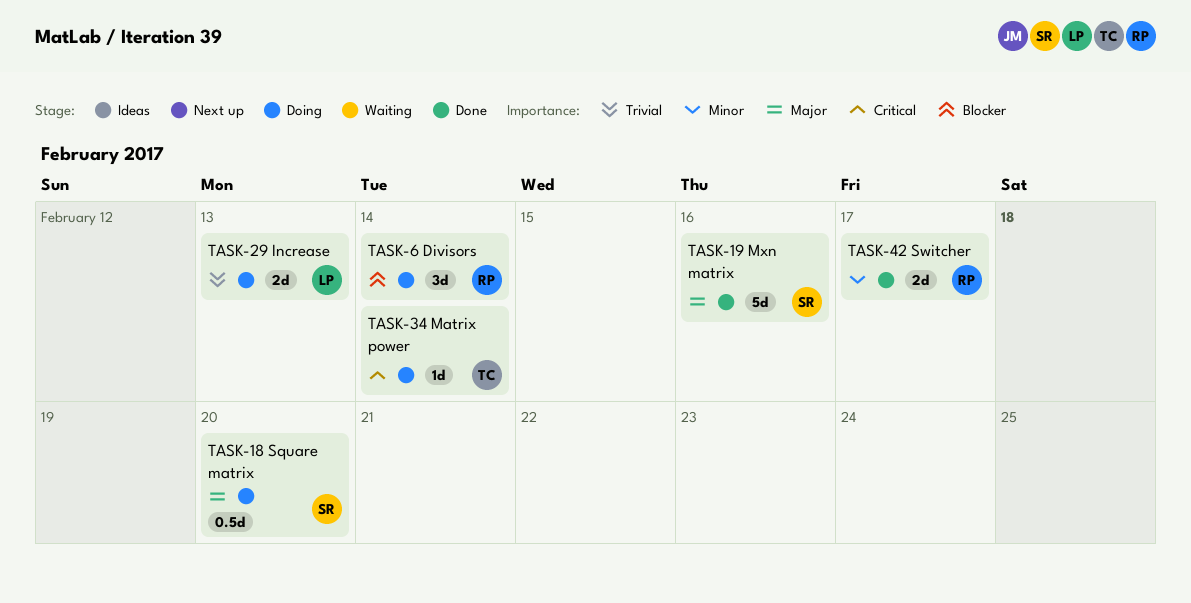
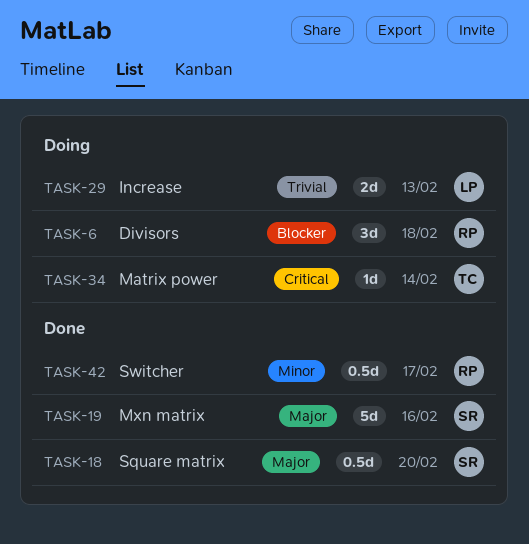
TASK-6, due: Feb 14 -> Feb 18
TASK-18, status: Doing -> Done
TASK-42, estimate: 2d -> 0.5d

